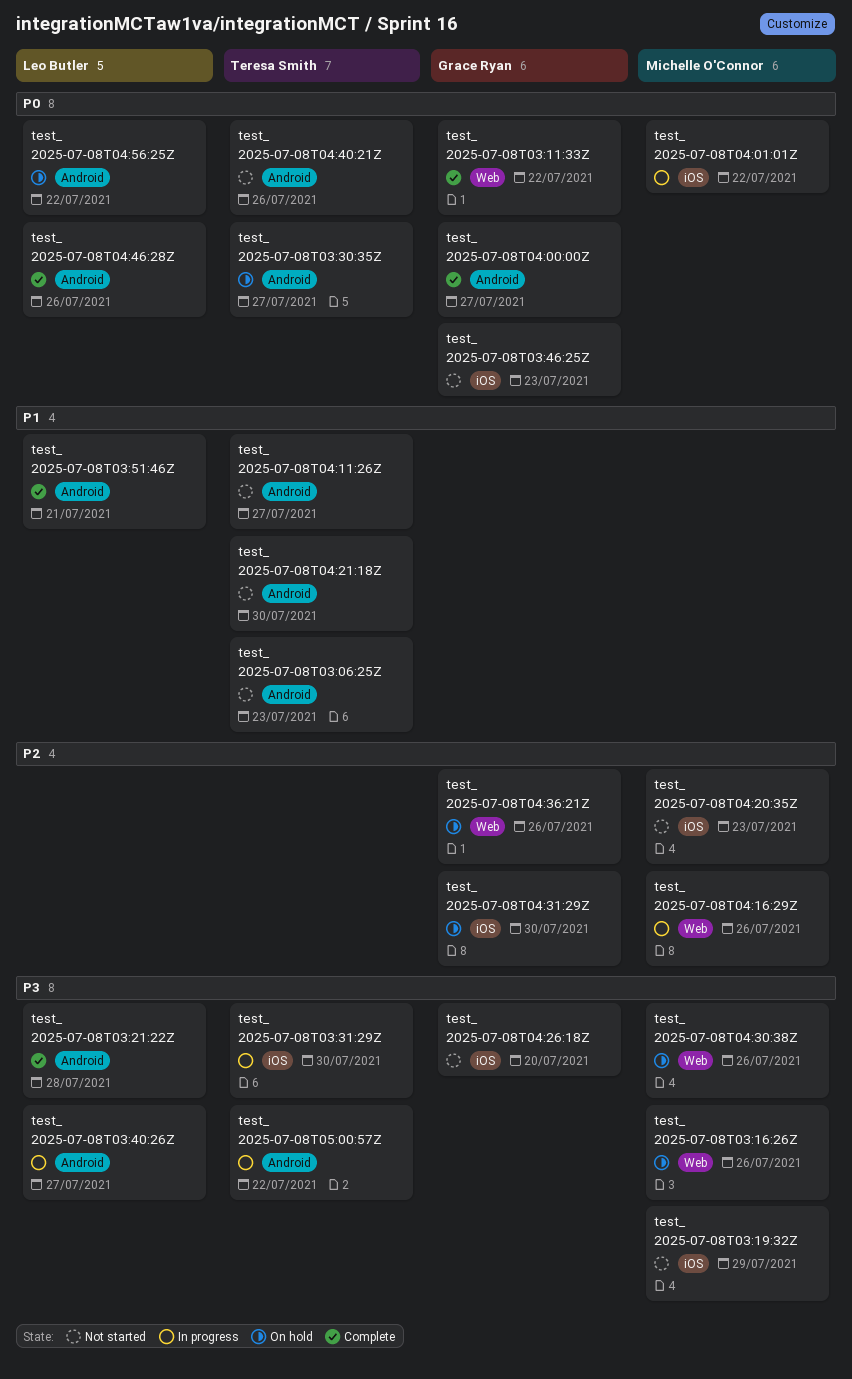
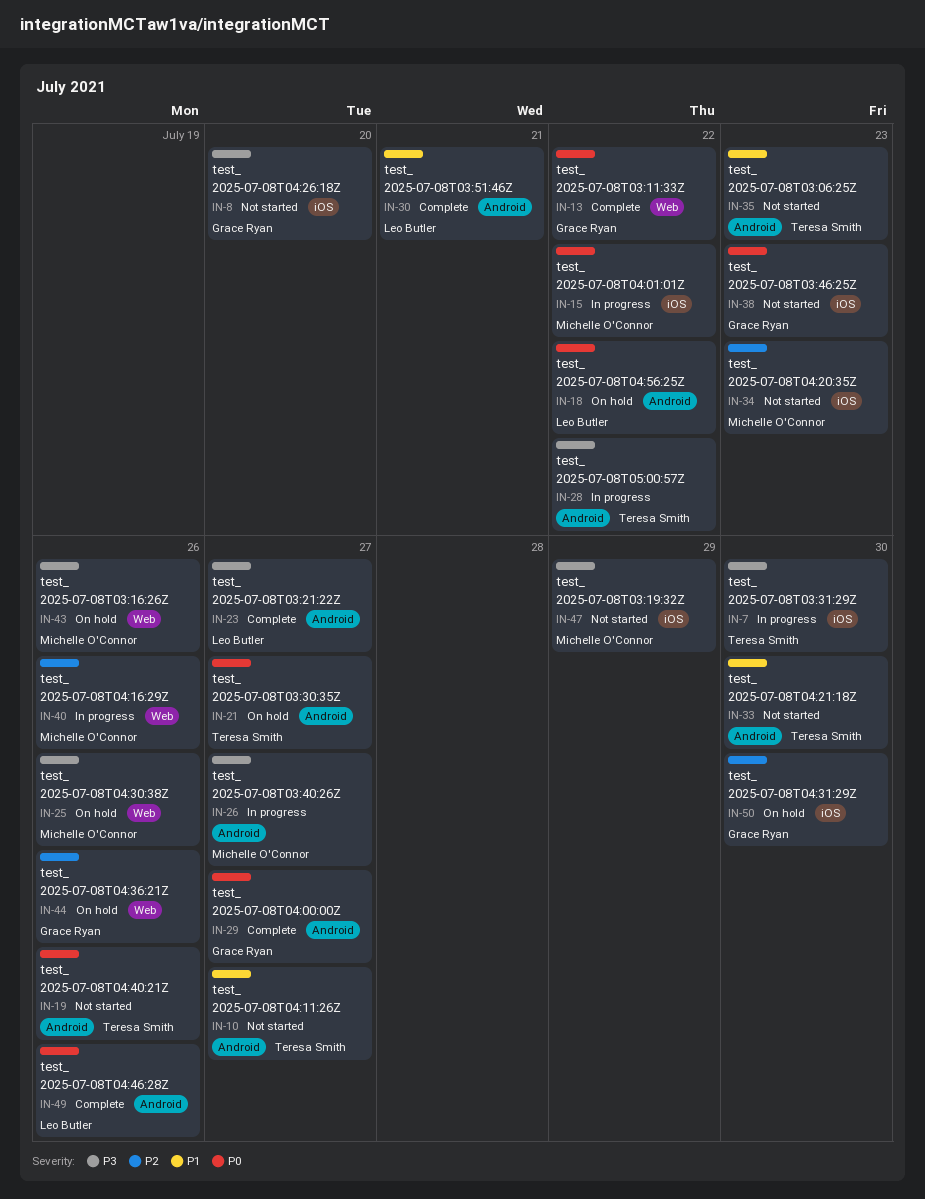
test_ 2025-07-08T03:21:22Z, due: Jul 28 -> Jul 27
test_ 2025-07-08T03:40:26Z, owner: Leo Butler -> Michelle O'Connor

